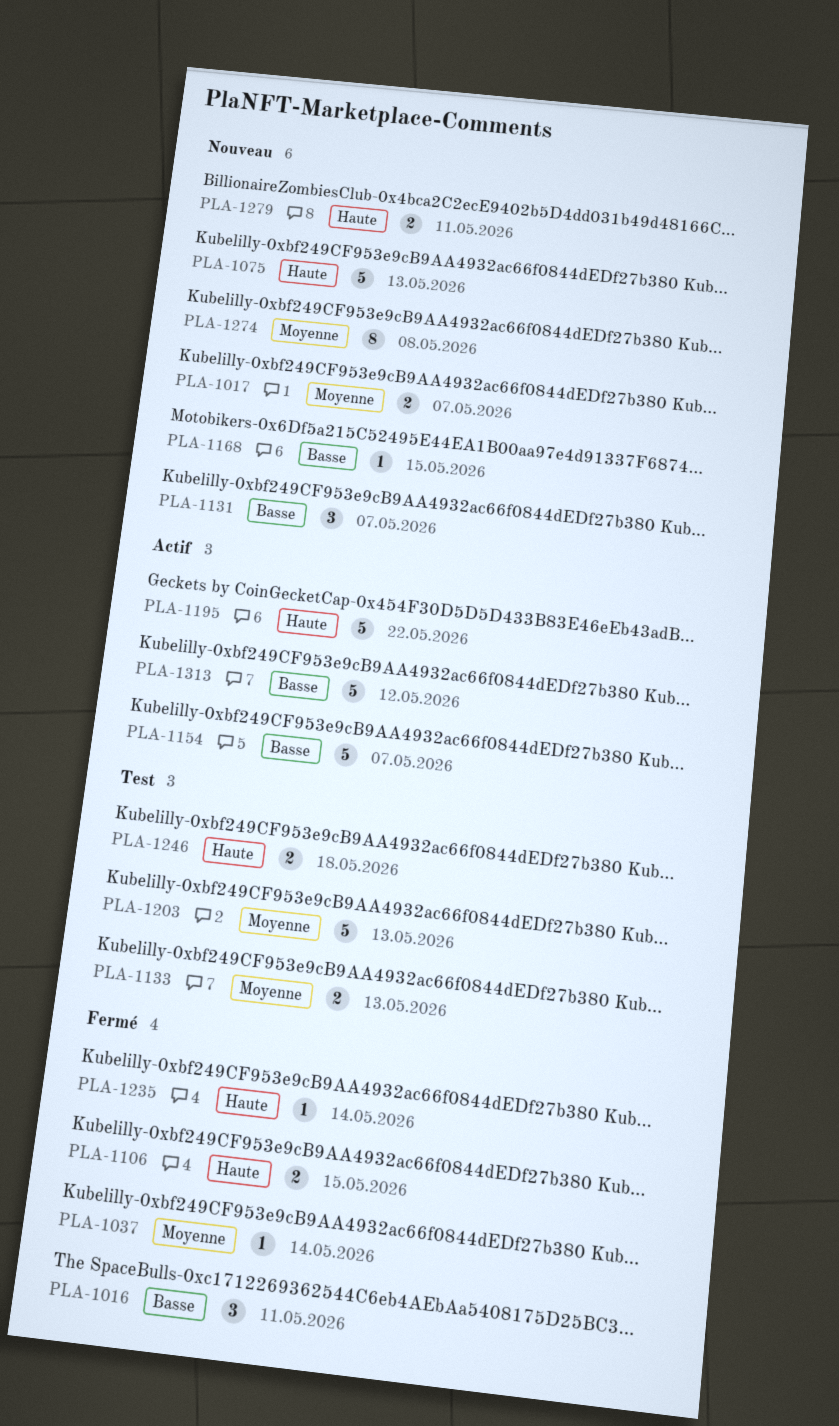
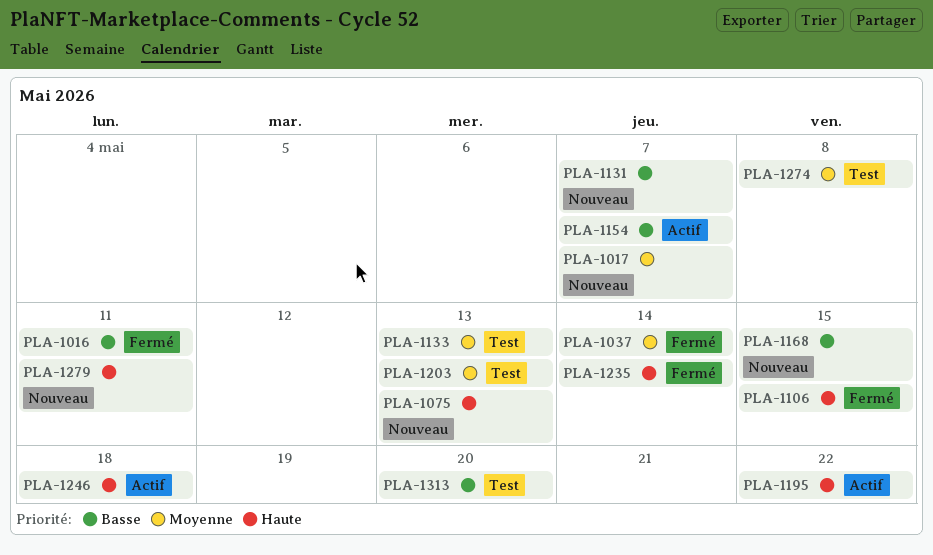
PLA-1246, status: Test -> Actif
PLA-1274, status: Nouveau -> Test
PLA-1313, status: Actif -> Test
PLA-1313, due: May 12 -> May 20

